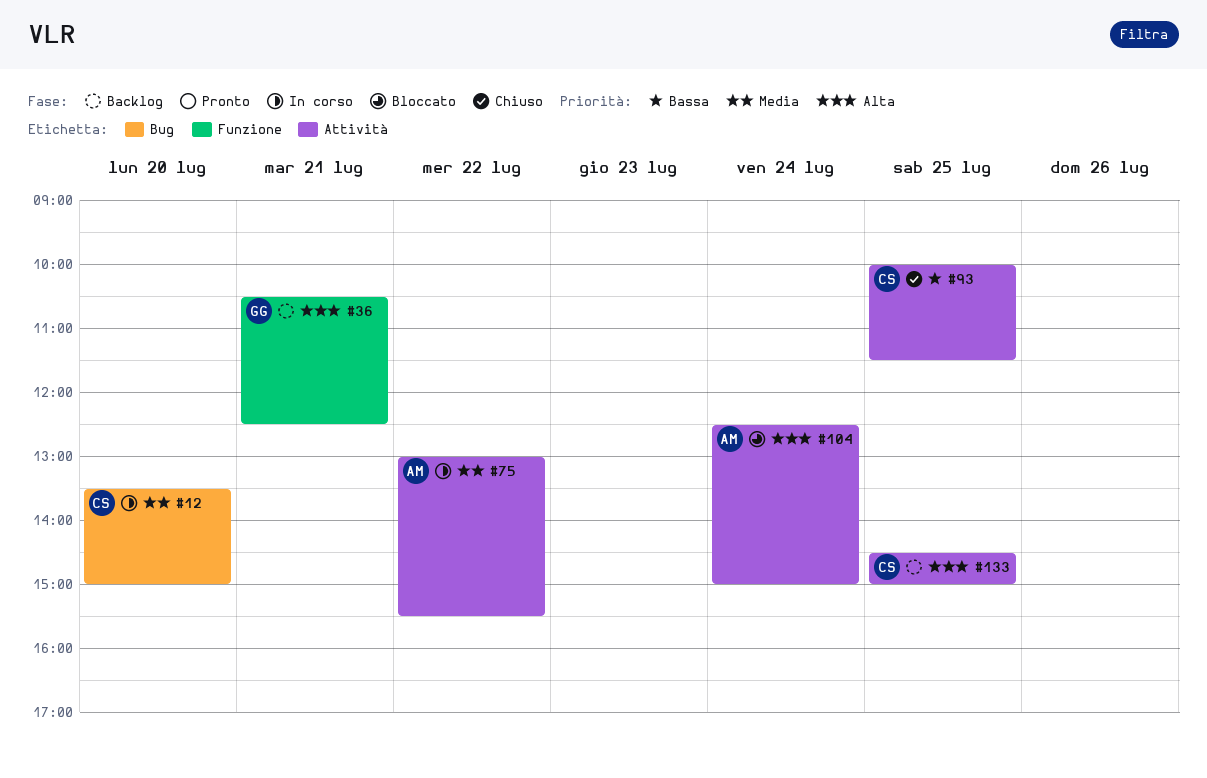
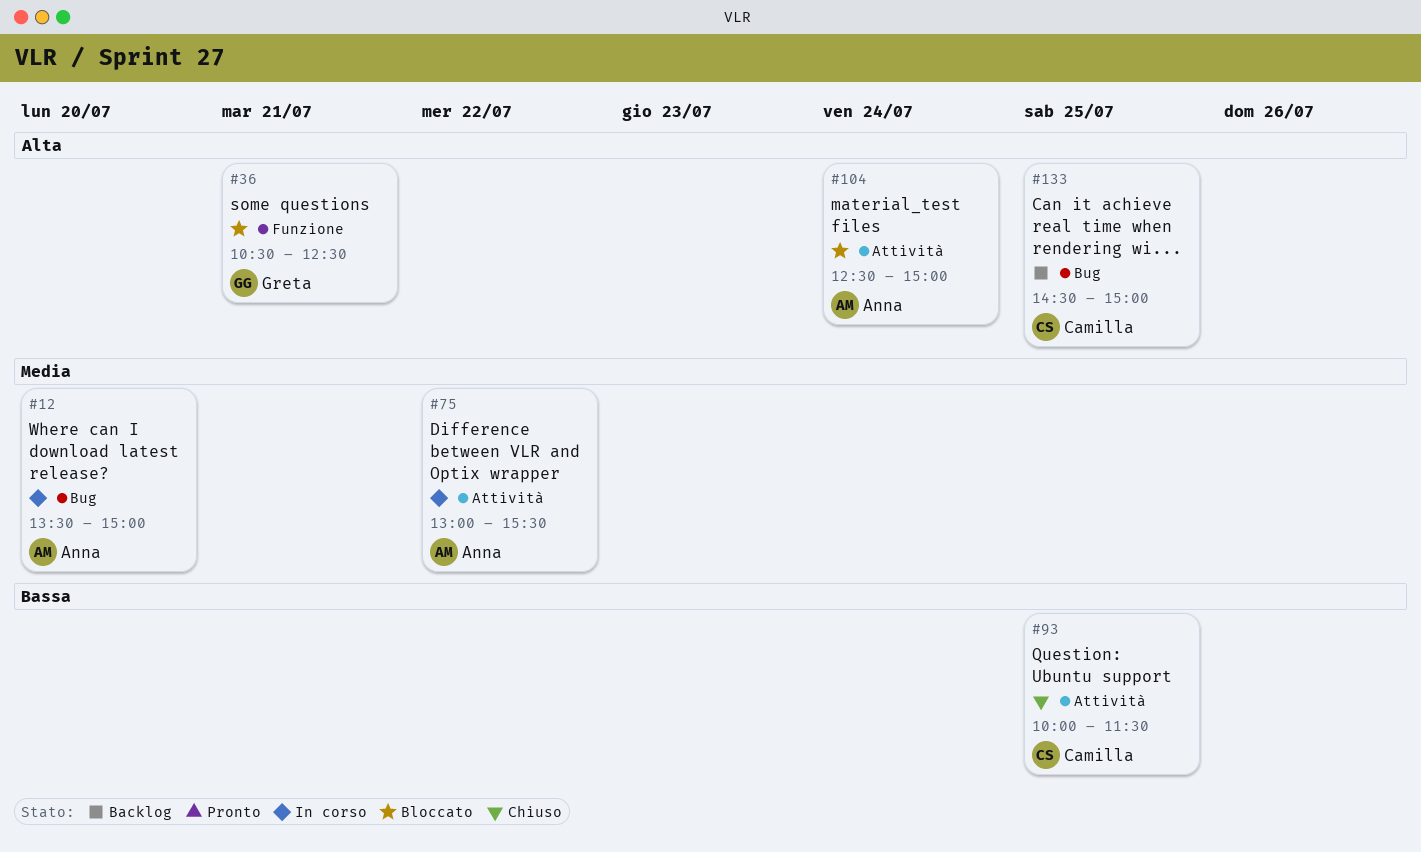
#12, owner: Camilla -> Anna
#36, status: Backlog -> Bloccato
#133, label: Attività -> Bug

